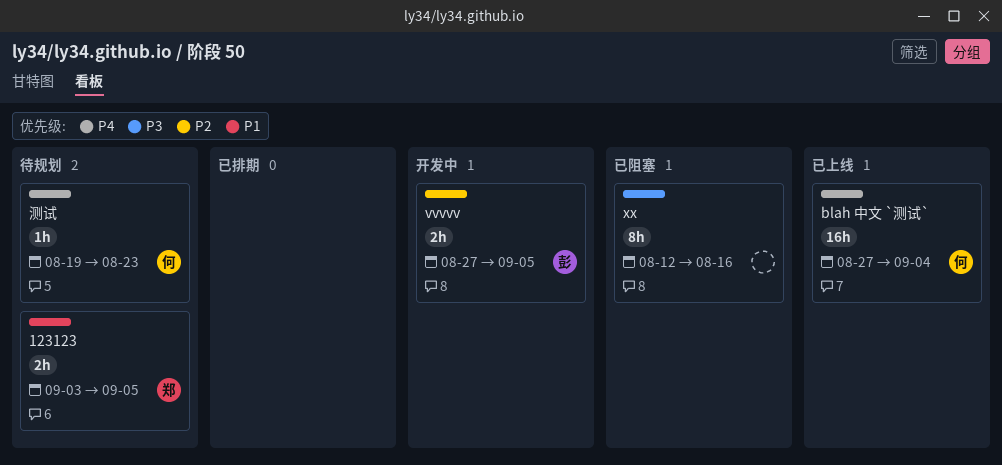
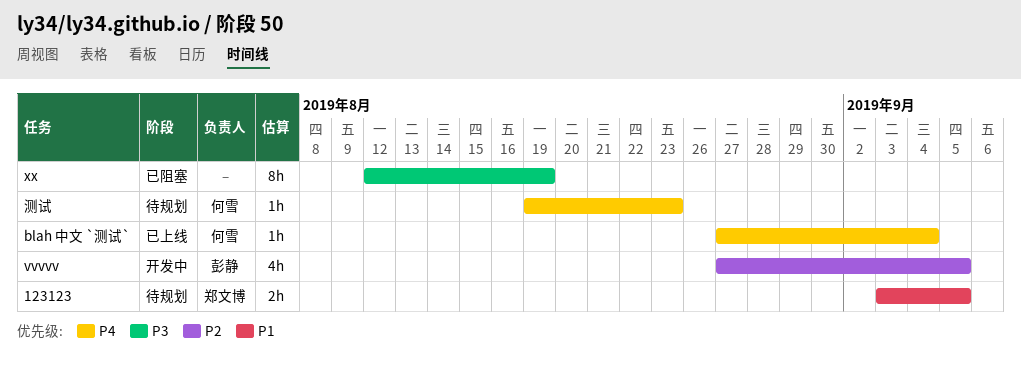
blah 中文 `测试`, estimate: 16h -> 1h
vvvvv, estimate: 2h -> 4h
xx, due: Aug 16 -> Aug 19

